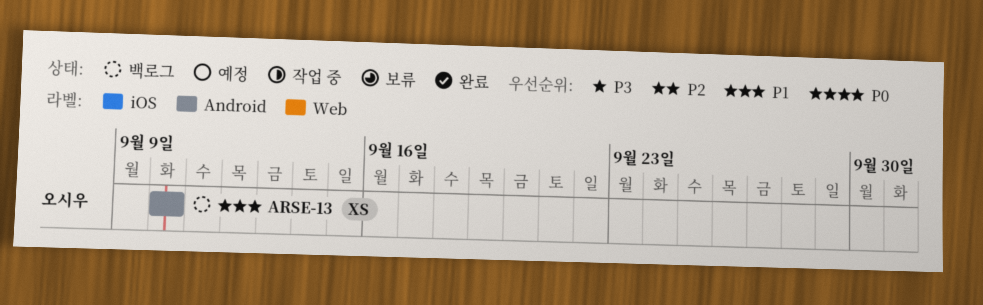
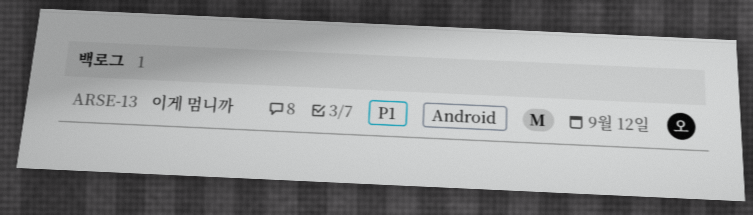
ARSE-13, estimate: XS -> M
ARSE-13, due: Sep 10 -> Sep 12

